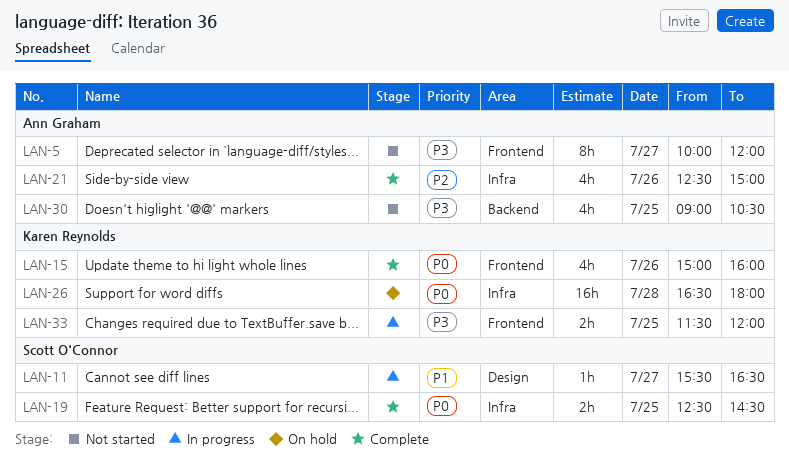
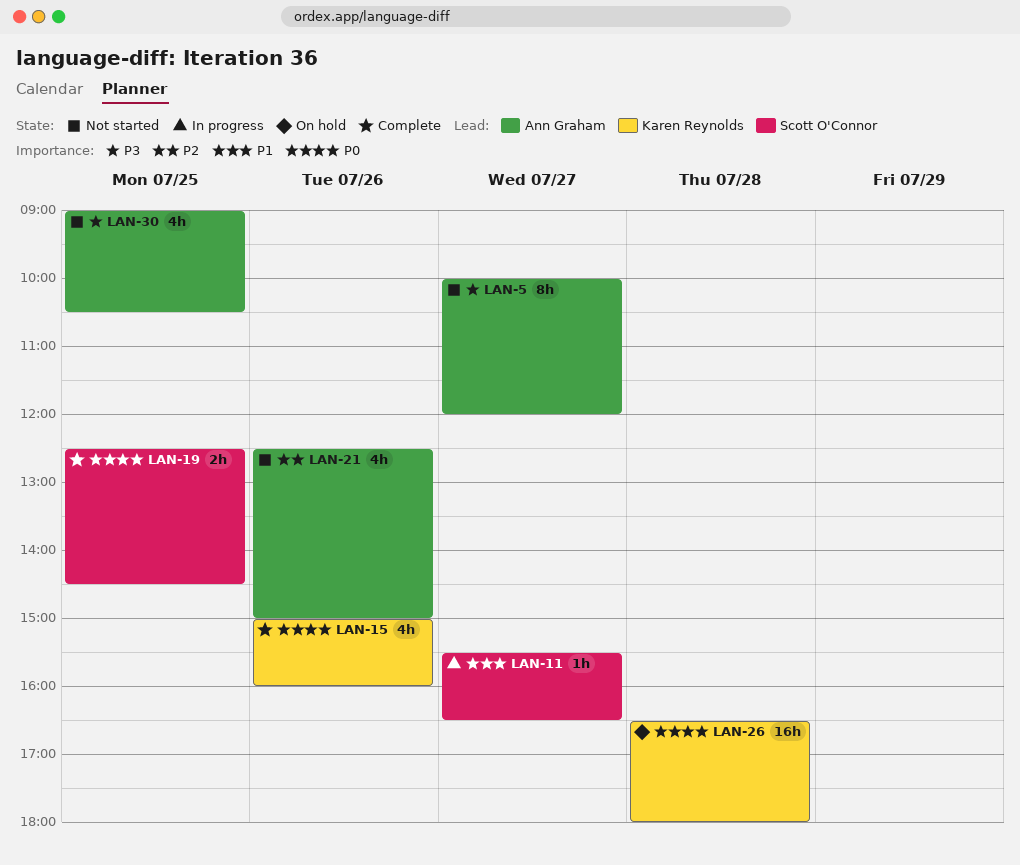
LAN-21, status: Complete -> Not started
LAN-33: present -> none

